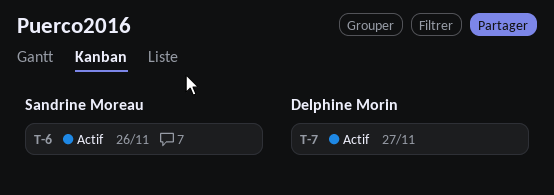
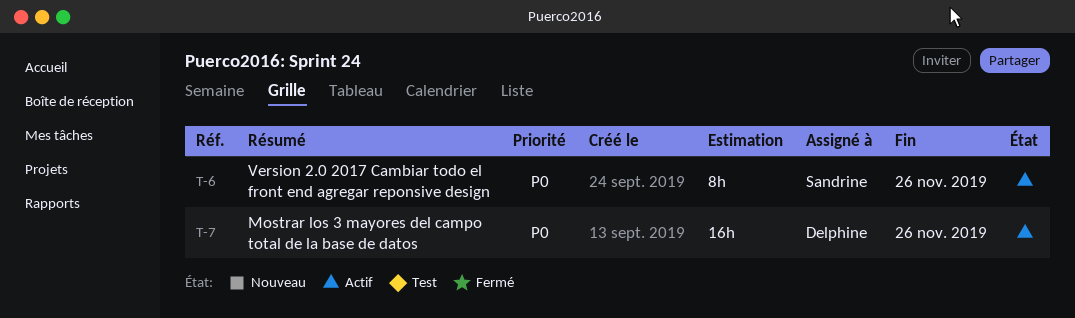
T-7, due: Nov 27 -> Nov 26

